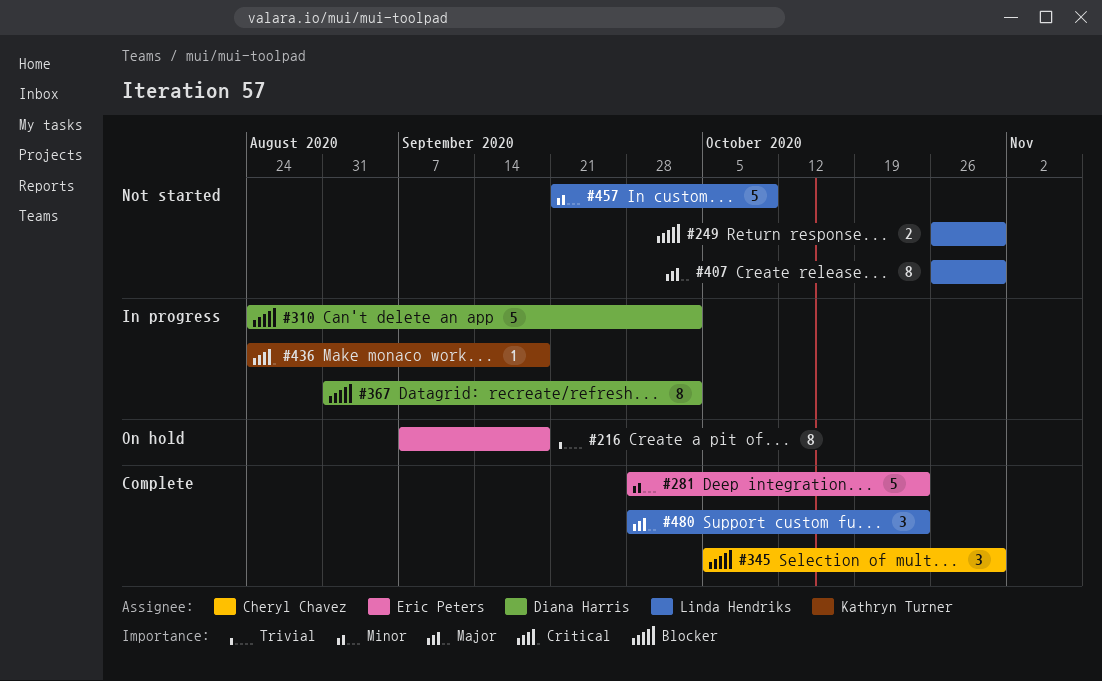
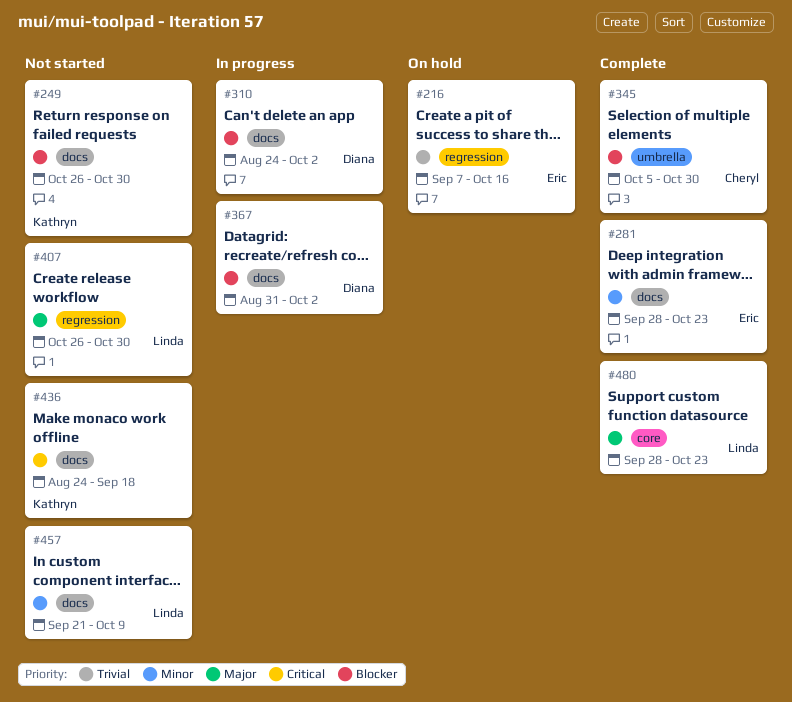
#216, due: Sep 18 -> Oct 16
#249, owner: Linda Hendriks -> Kathryn Turner
#436, status: In progress -> Not started

